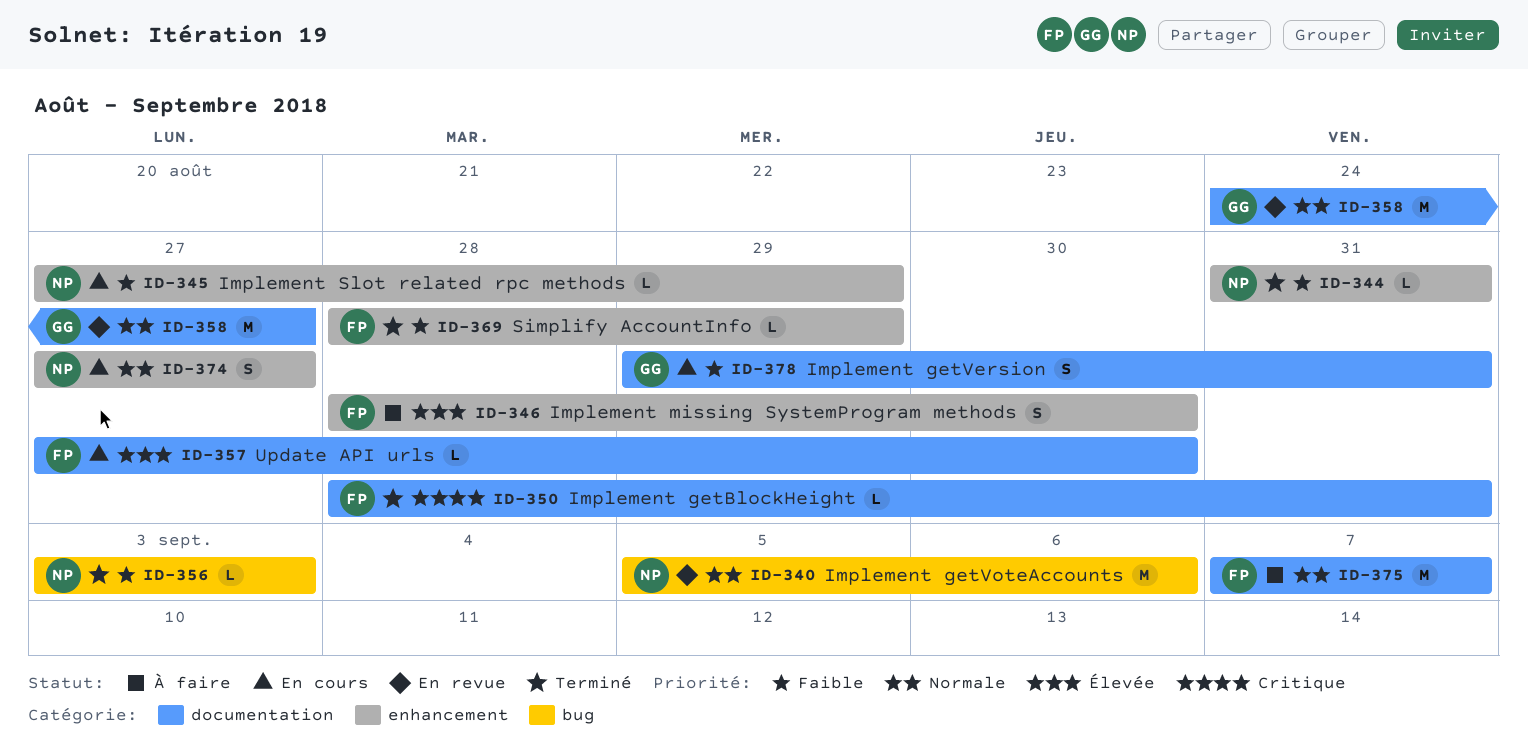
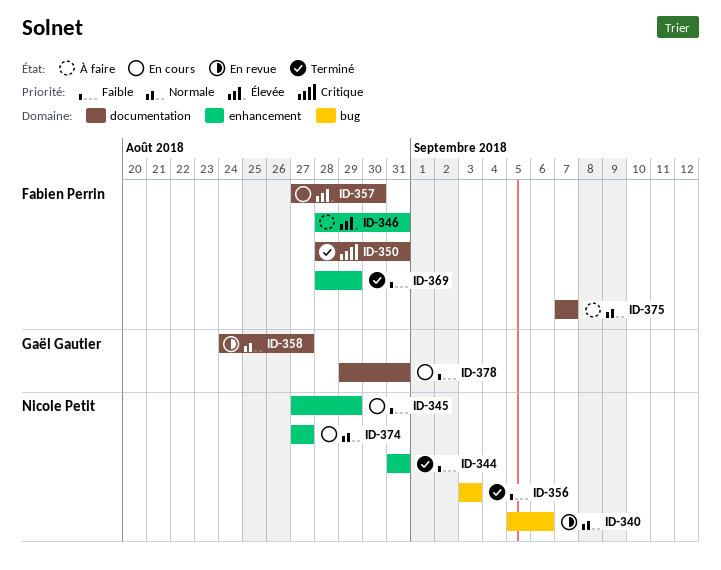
ID-346, due: Aug 30 -> Aug 31

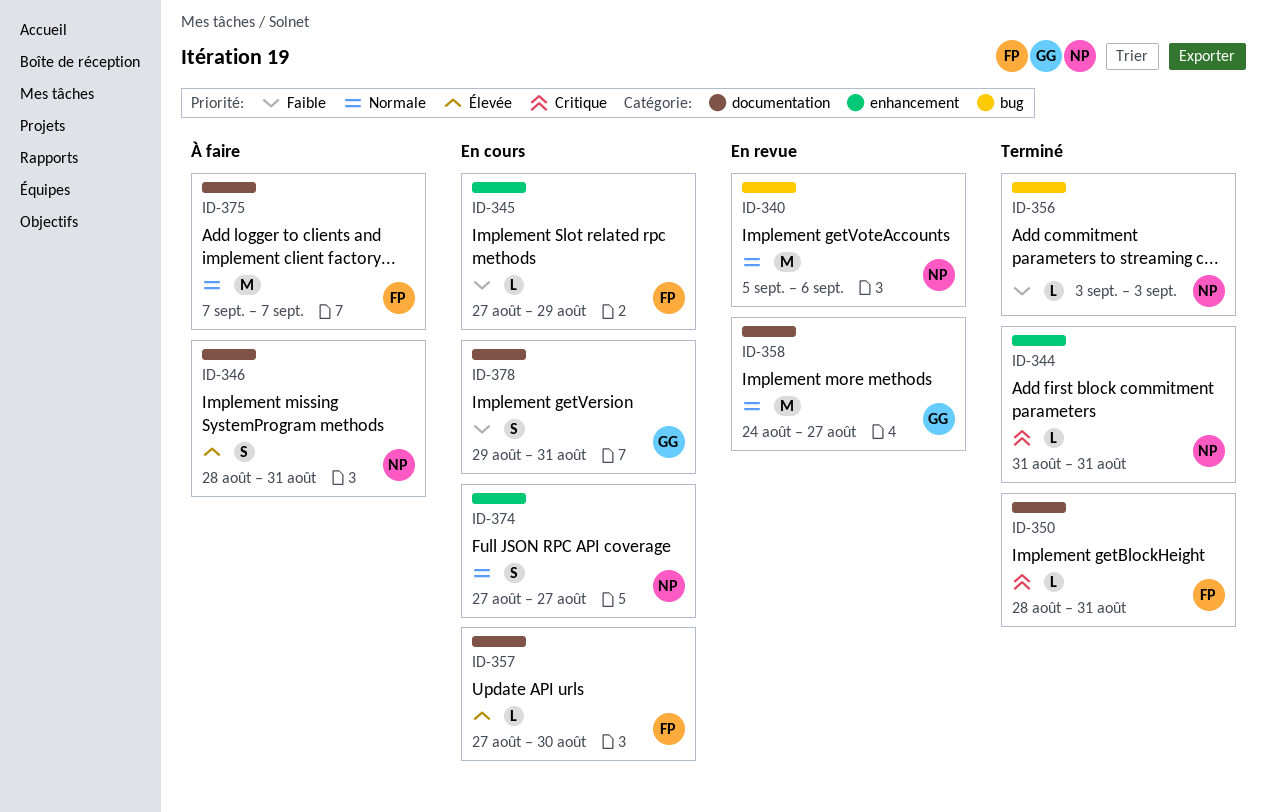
ID-344, priority: Faible -> Critique
ID-345, owner: Nicole Petit -> Fabien Perrin
ID-346, owner: Fabien Perrin -> Nicole Petit
ID-346, label: enhancement -> documentation
ID-369: present -> none

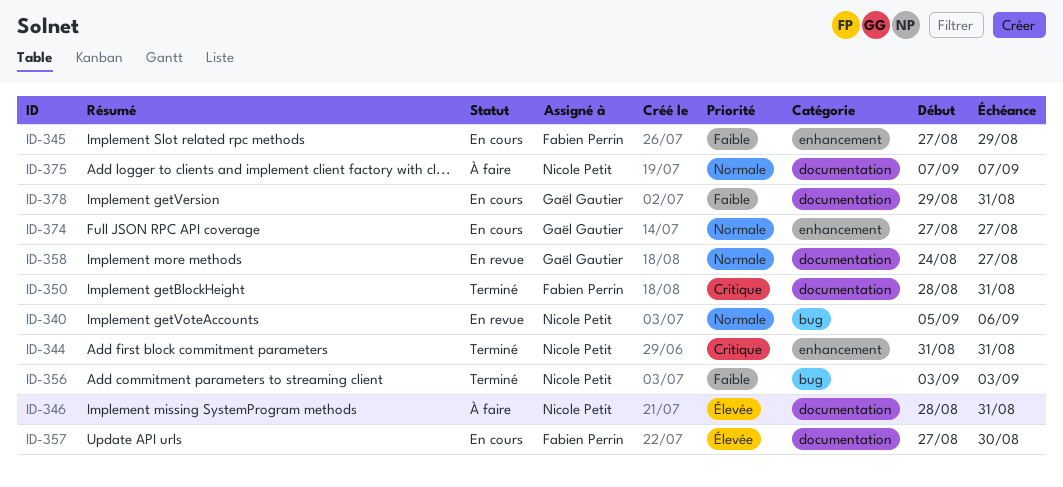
ID-374, owner: Nicole Petit -> Gaël Gautier
ID-375, owner: Fabien Perrin -> Nicole Petit

